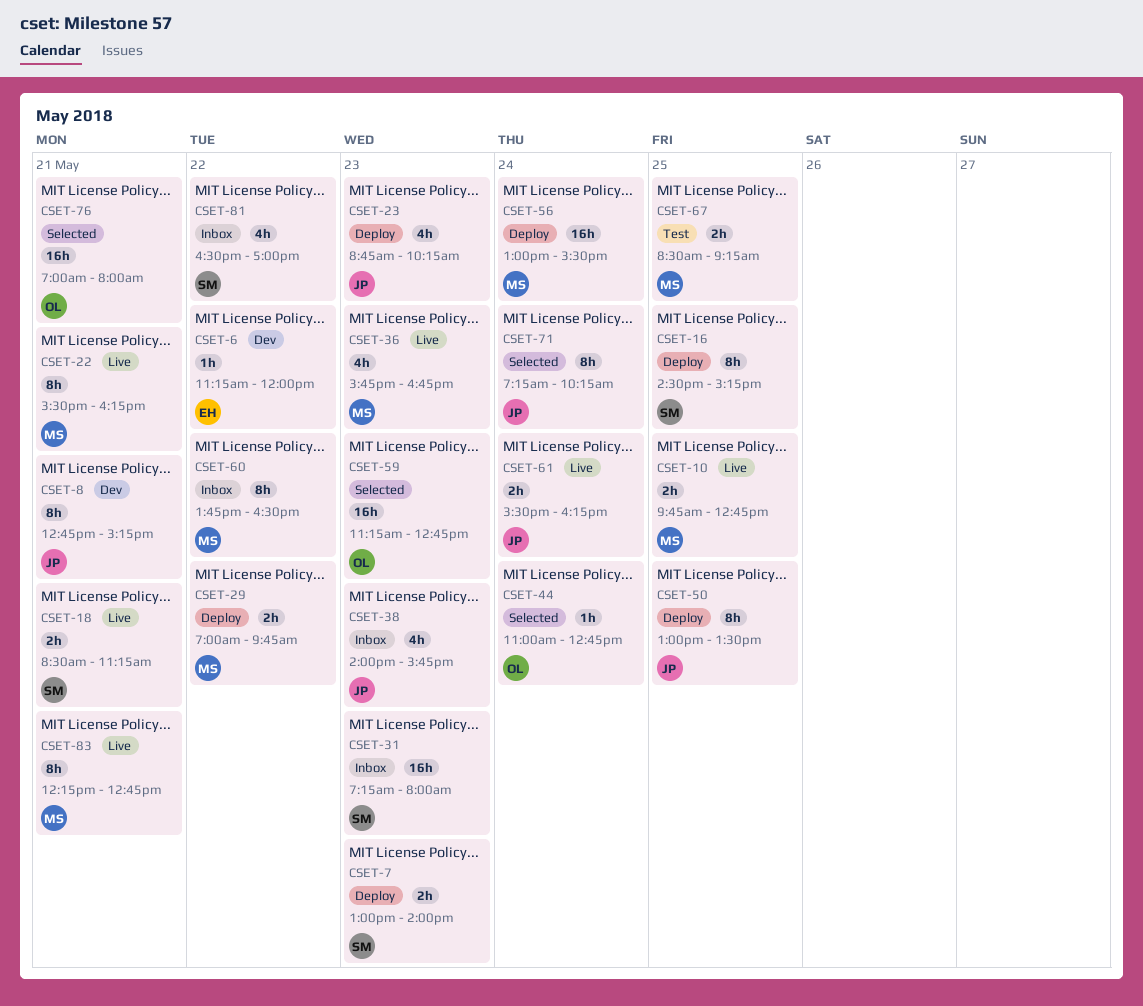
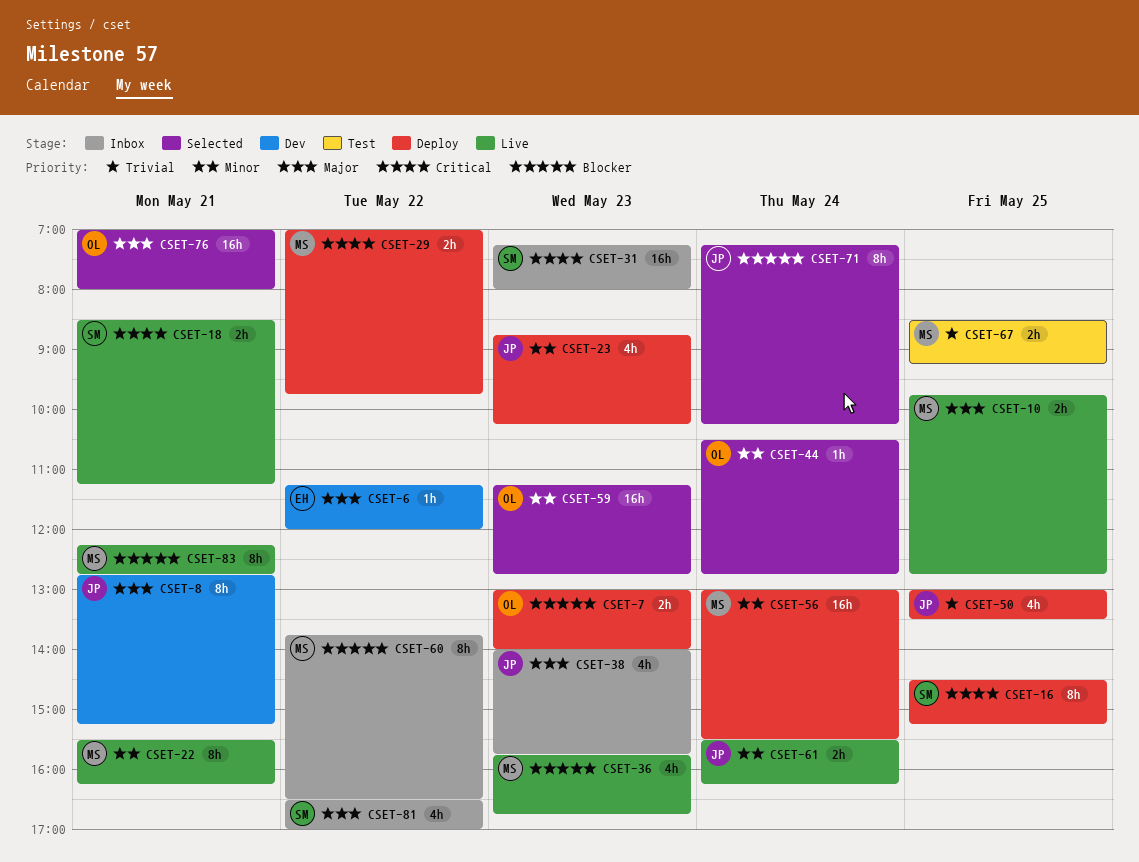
CSET-7, owner: SM -> OL
CSET-44, begins: 11:00 -> 10:30
CSET-50, estimate: 8h -> 4h

